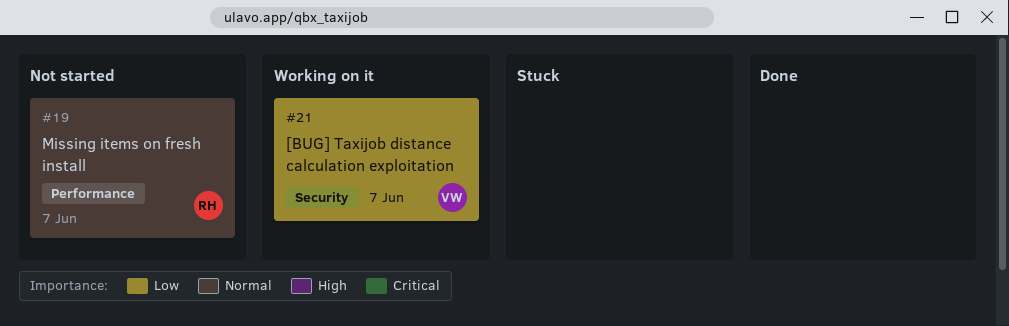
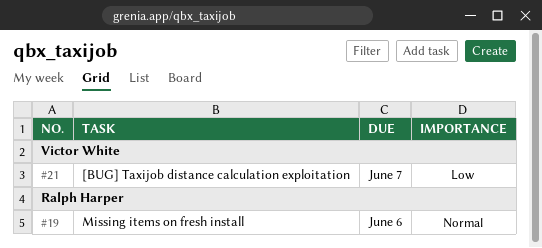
#19, due: Jun 7 -> Jun 6

